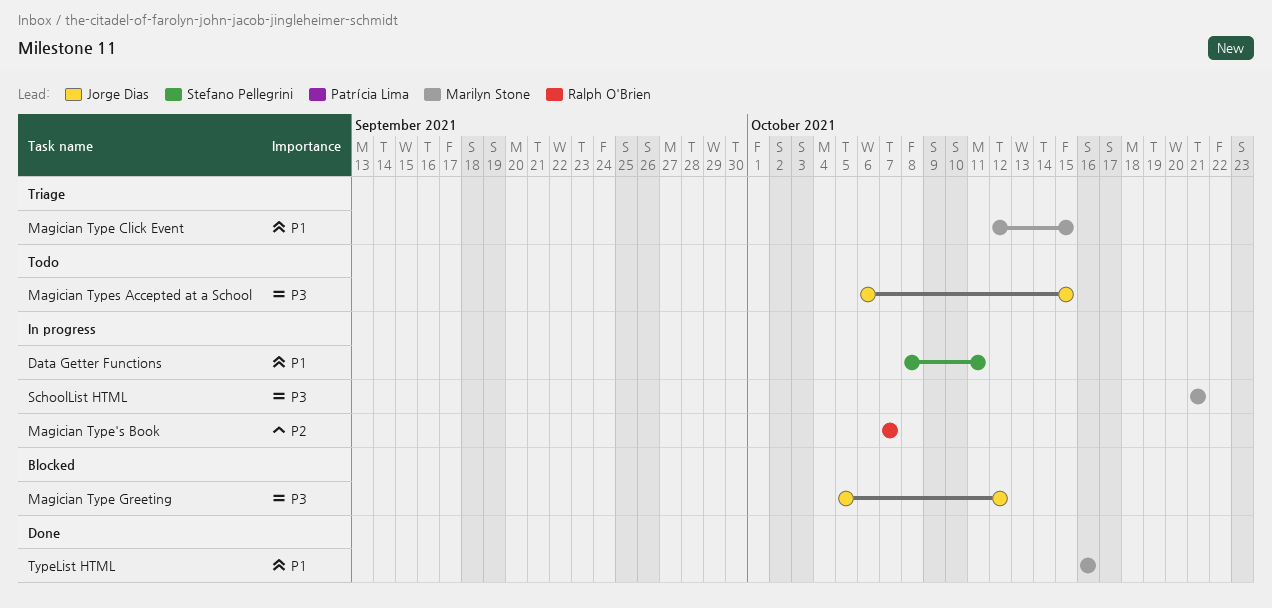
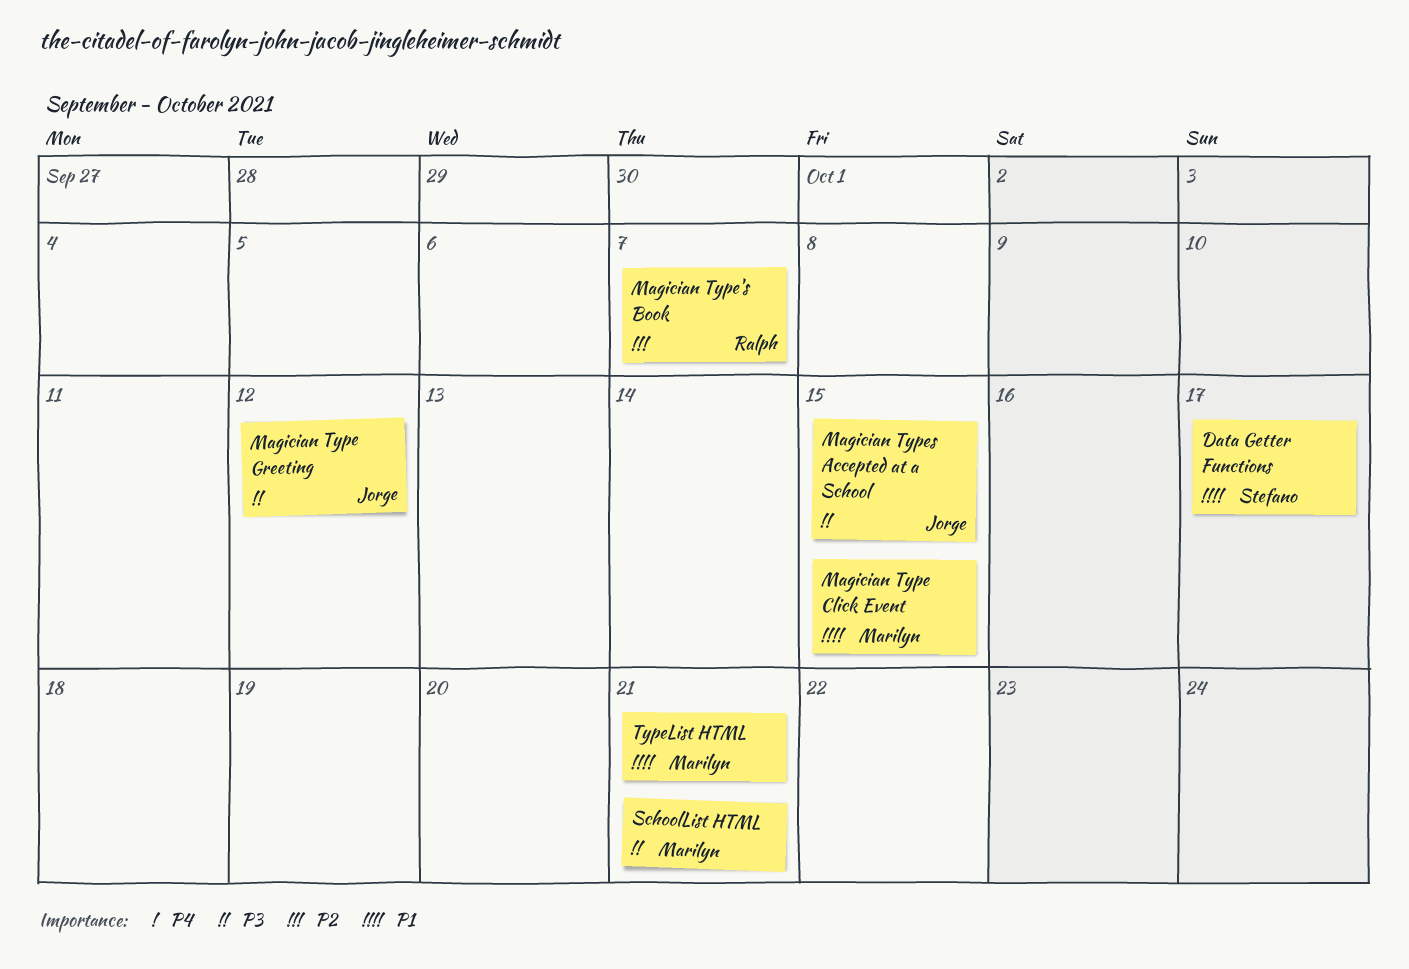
Data Getter Functions, due: Oct 11 -> Oct 17
TypeList HTML, due: Oct 16 -> Oct 21

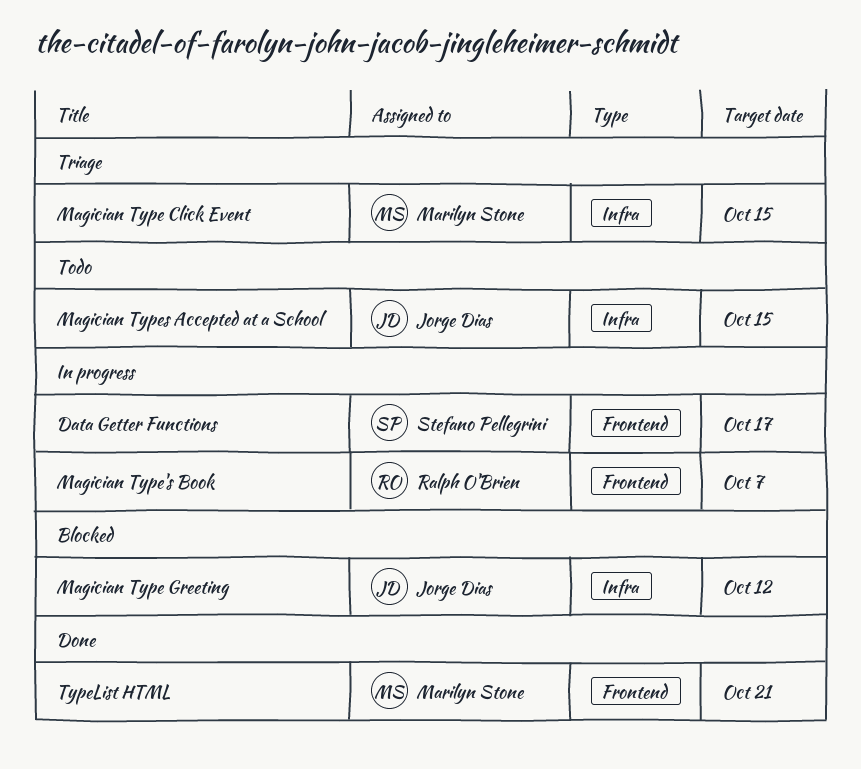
SchoolList HTML: present -> none

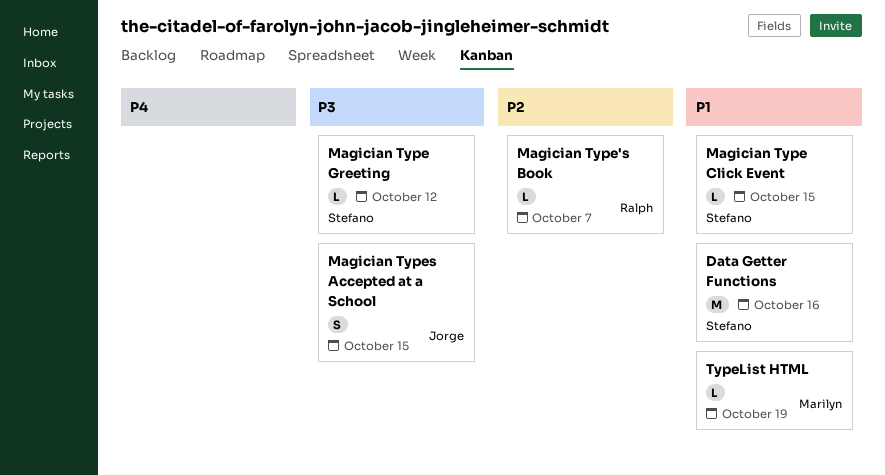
Data Getter Functions, due: Oct 17 -> Oct 16
Magician Type Click Event, owner: Marilyn Stone -> Stefano Pellegrini
Magician Type Greeting, owner: Jorge Dias -> Stefano Pellegrini
TypeList HTML, due: Oct 21 -> Oct 19

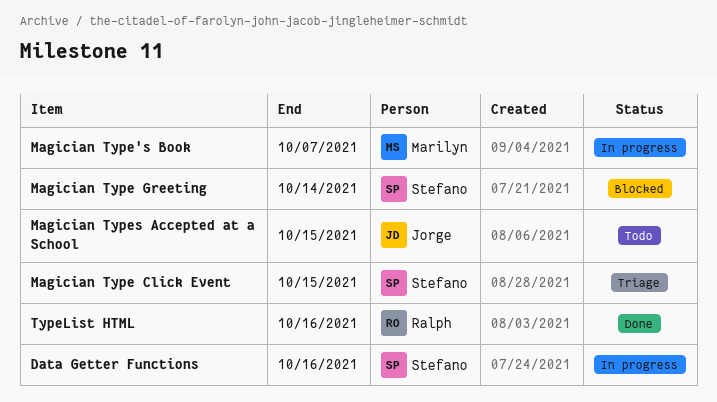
Magician Type Greeting, due: Oct 12 -> Oct 14
Magician Type's Book, owner: Ralph -> Marilyn
TypeList HTML, owner: Marilyn -> Ralph
TypeList HTML, due: Oct 19 -> Oct 16

